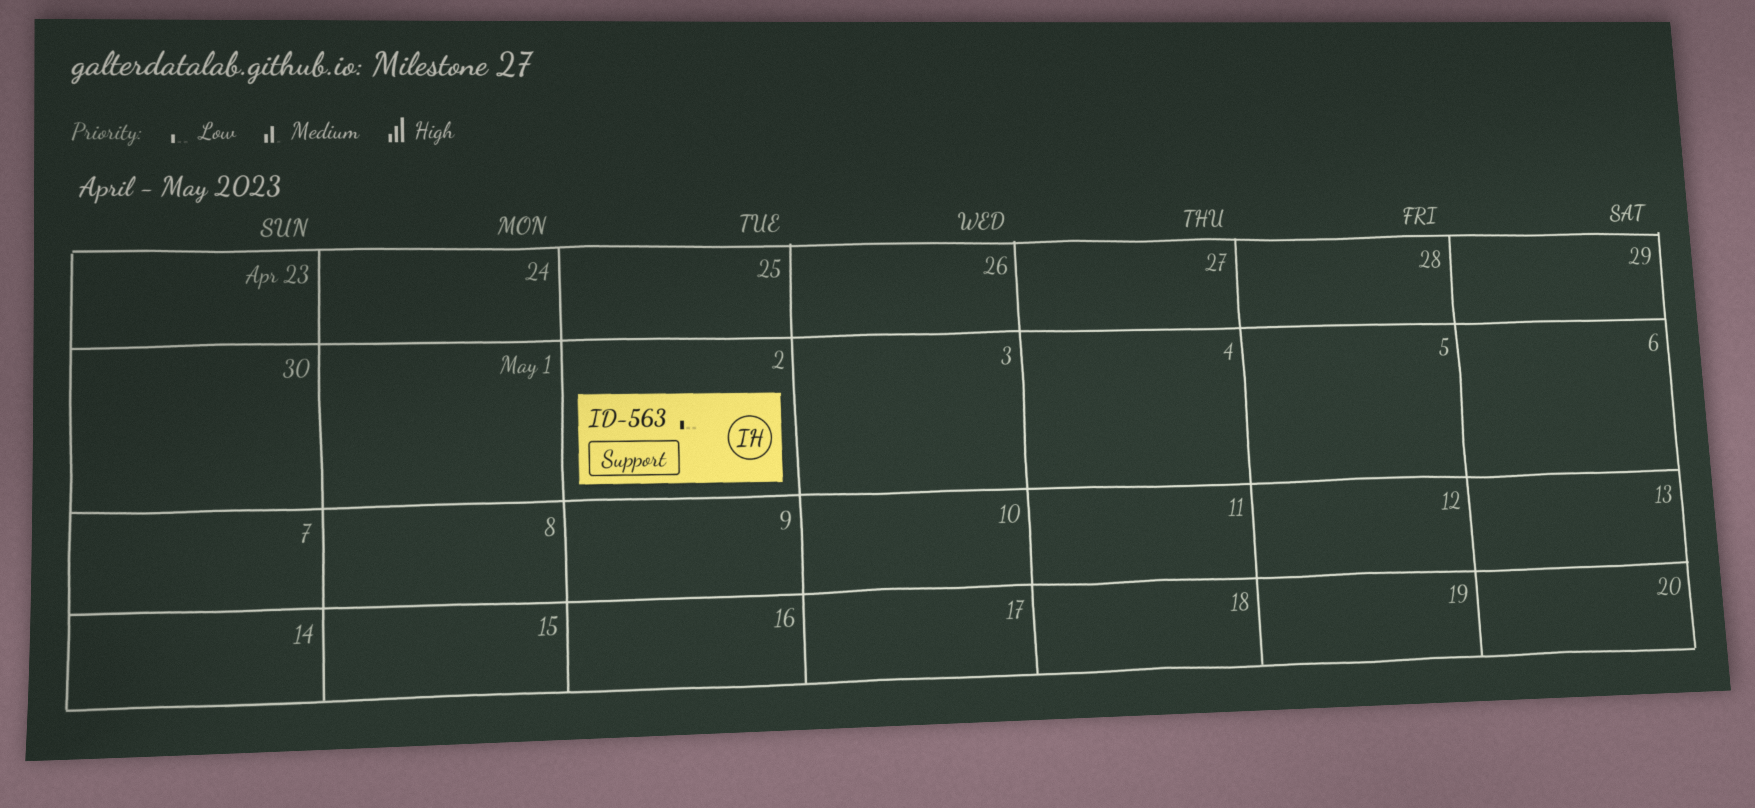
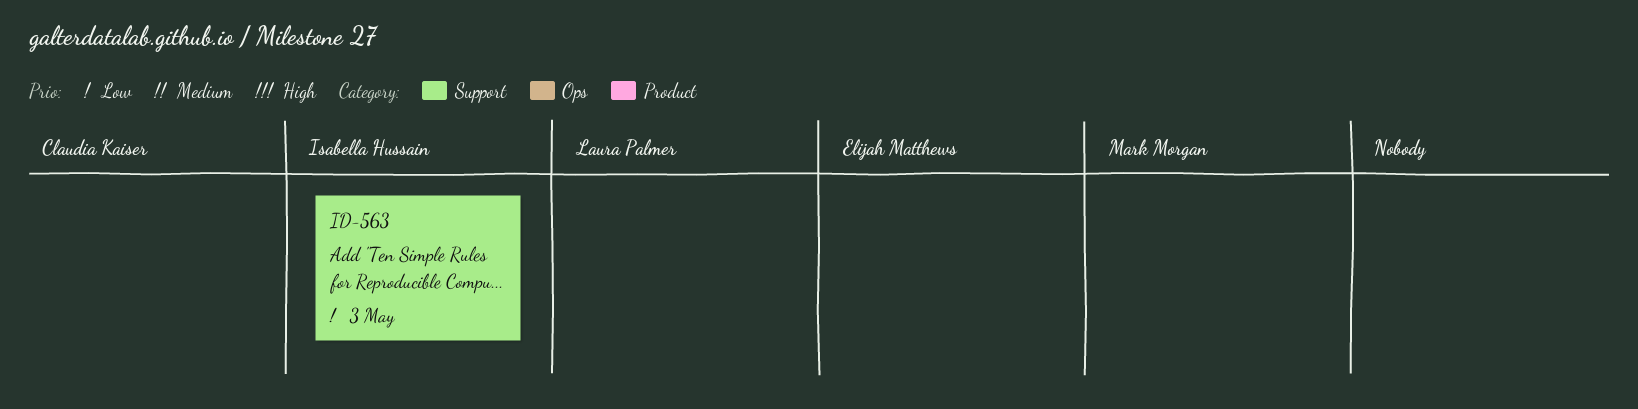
ID-563, due: May 2 -> May 3

